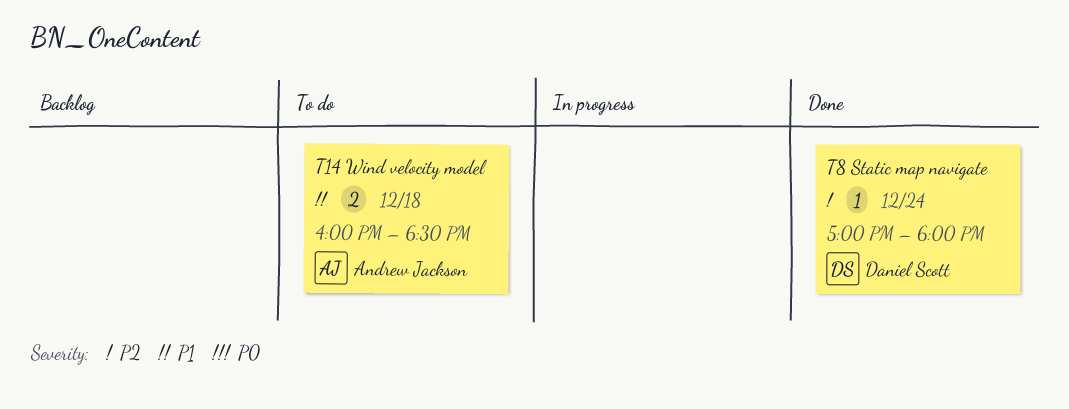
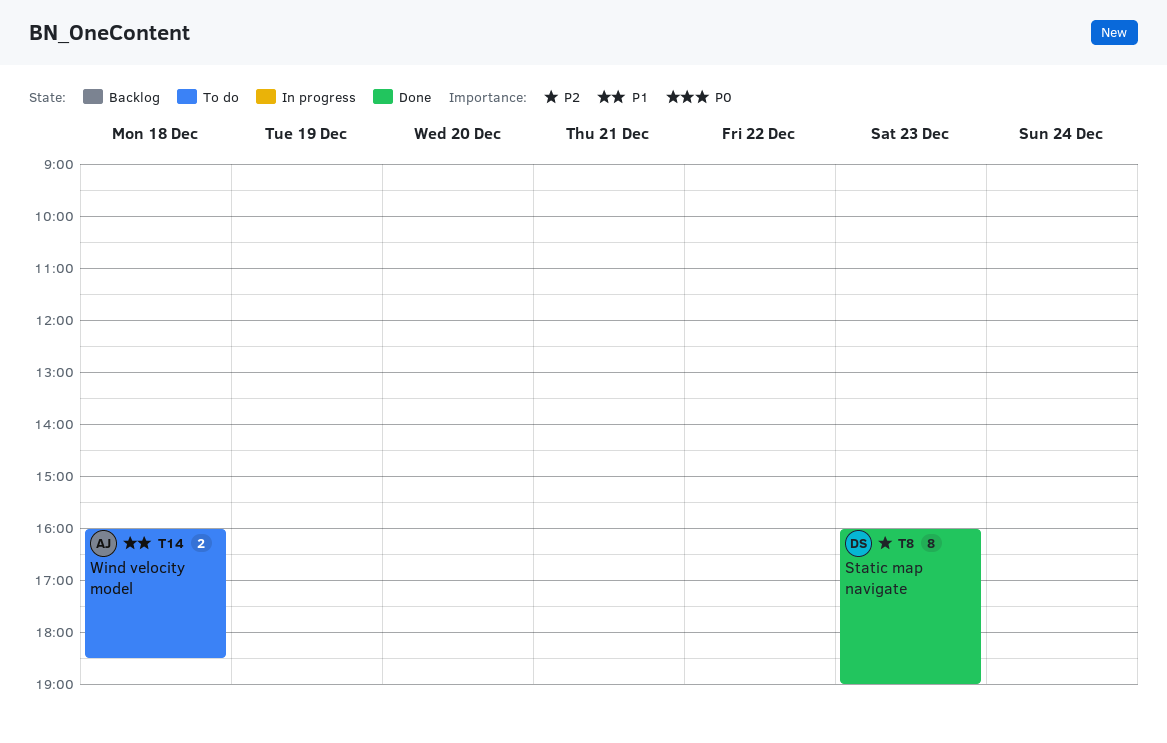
T8, estimate: 1 -> 8
T8, day: Dec 24 -> Dec 23
T8, begins: 17:00 -> 16:00
T8, ends: 18:00 -> 19:00

